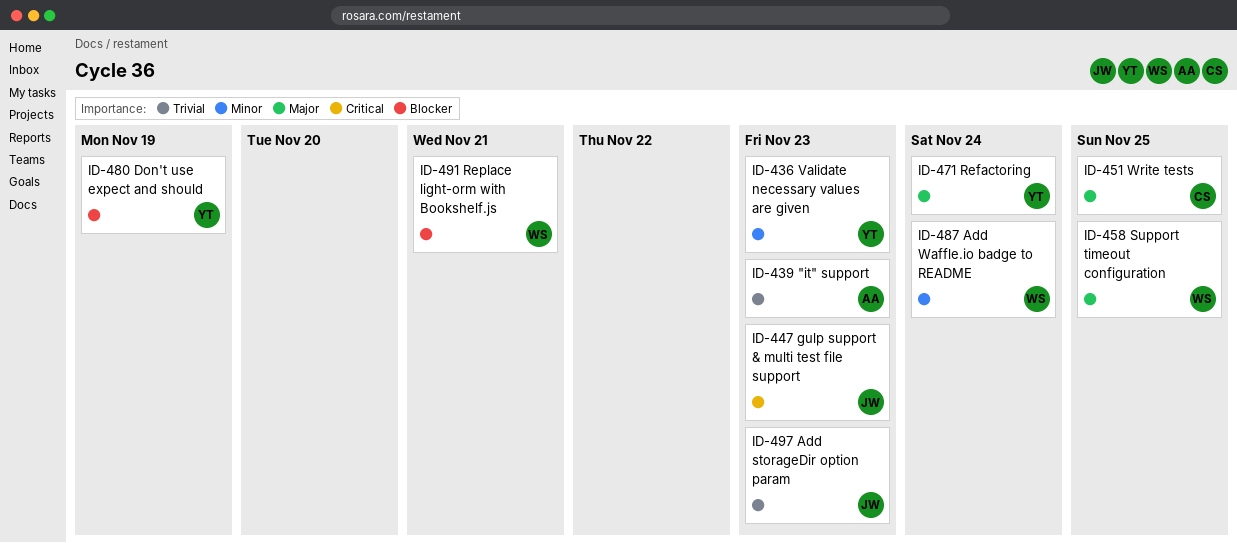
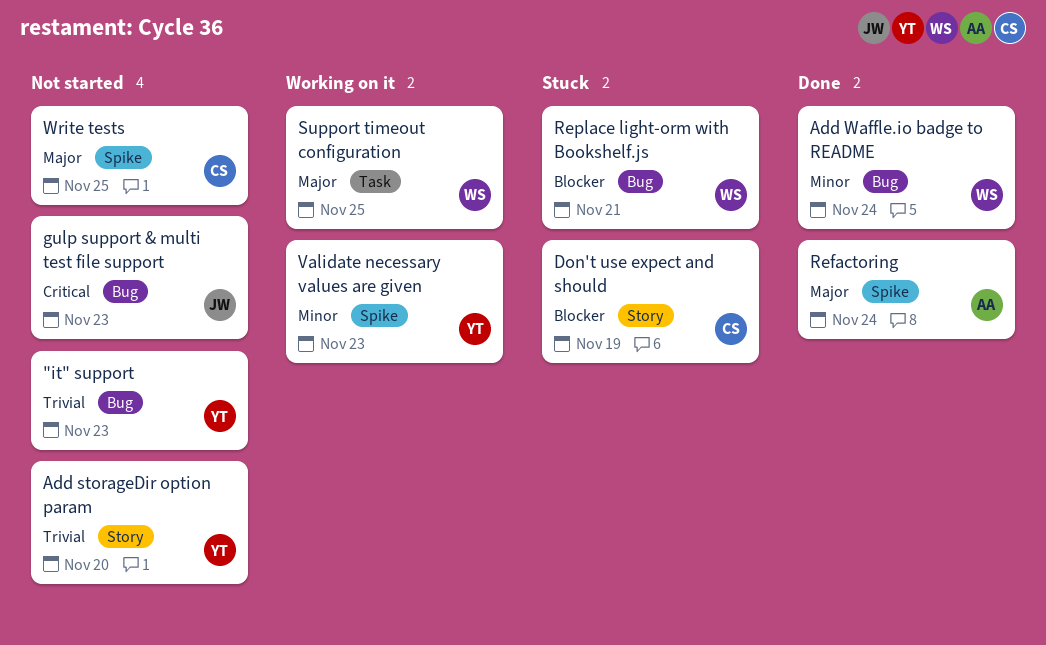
"it" support, owner: AA -> YT
Add storageDir option param, owner: JW -> YT
Add storageDir option param, due: Nov 23 -> Nov 20
Don't use expect and should, owner: YT -> CS
Refactoring, owner: YT -> AA

